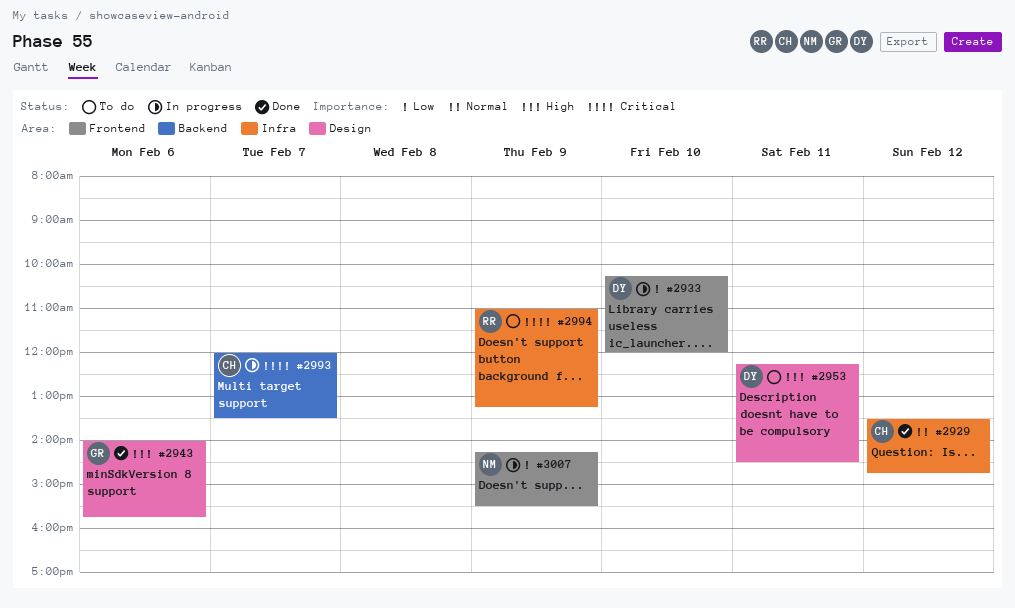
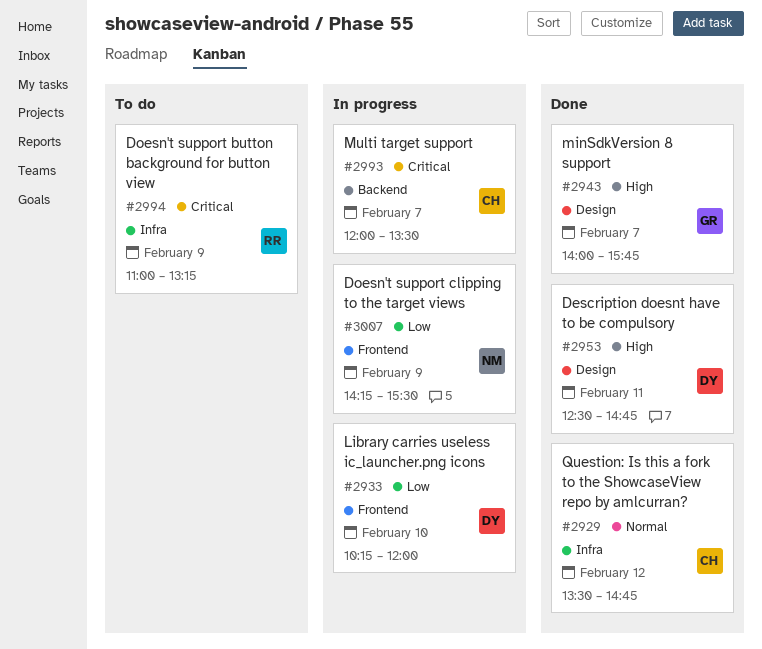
#2943, day: Feb 6 -> Feb 7
#2953, status: To do -> Done
#2953, begins: 12:15 -> 12:30
#2953, ends: 14:30 -> 14:45

